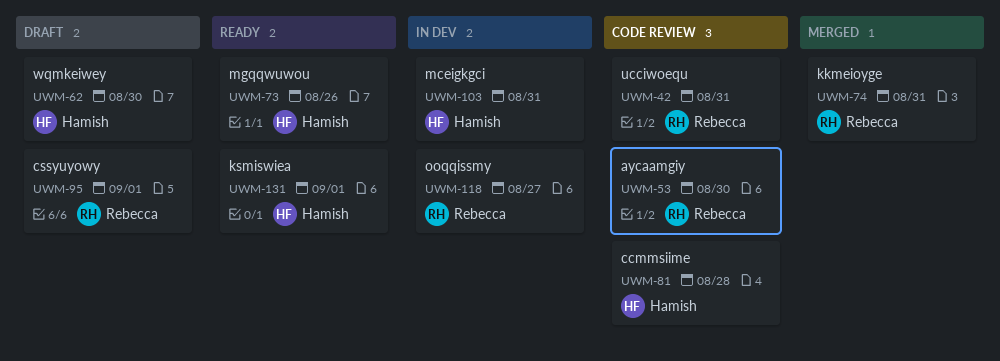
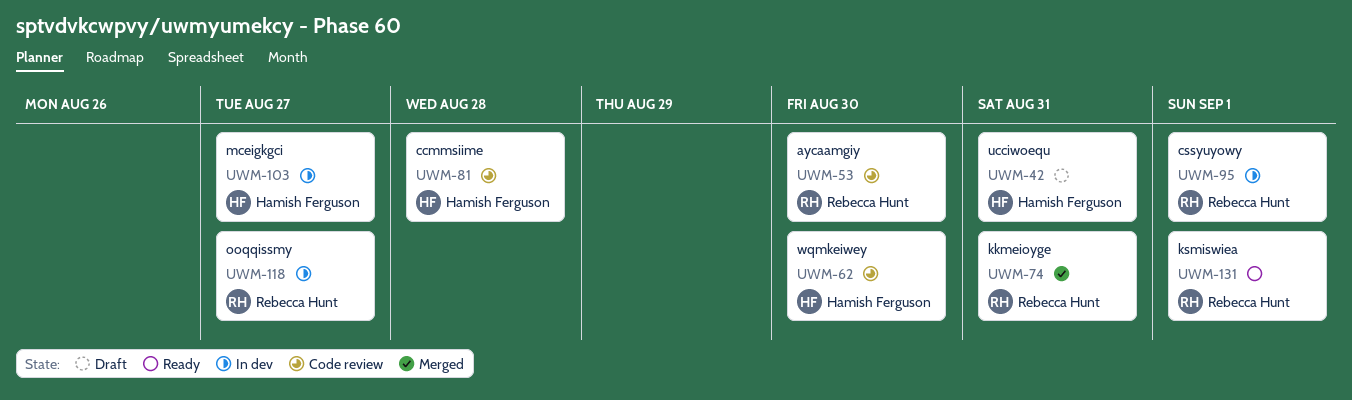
UWM-42, status: Code review -> Draft
UWM-42, owner: Rebecca Hunt -> Hamish Ferguson
UWM-62, status: Draft -> Code review
UWM-73: present -> none
UWM-95, status: Draft -> In dev
UWM-103, due: Aug 31 -> Aug 27
UWM-131, owner: Hamish Ferguson -> Rebecca Hunt

